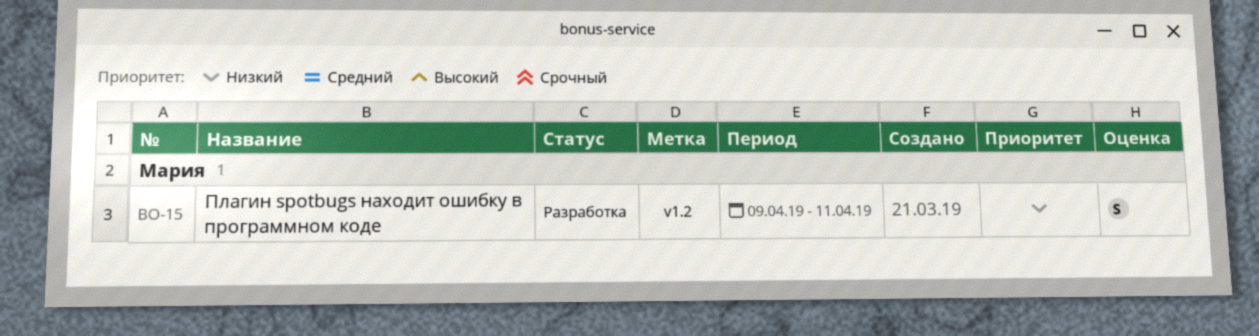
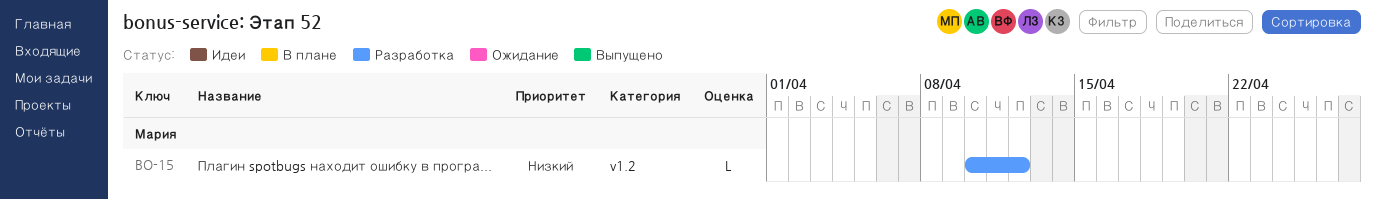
BO-15, estimate: S -> L
BO-15, start: Apr 9 -> Apr 10
BO-15, due: Apr 11 -> Apr 12

